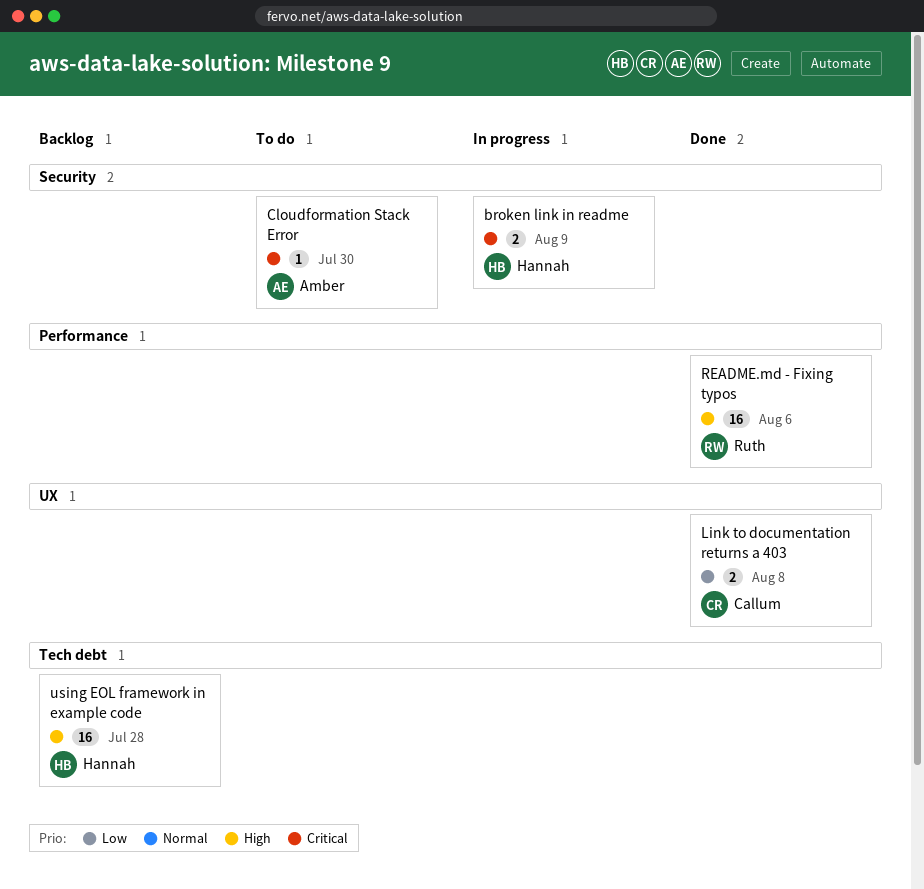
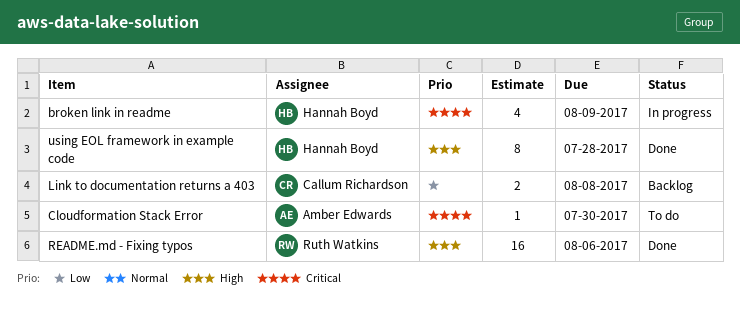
broken link in readme, estimate: 2 -> 4
Link to documentation returns a 403, status: Done -> Backlog
using EOL framework in example code, status: Backlog -> Done
using EOL framework in example code, estimate: 16 -> 8

